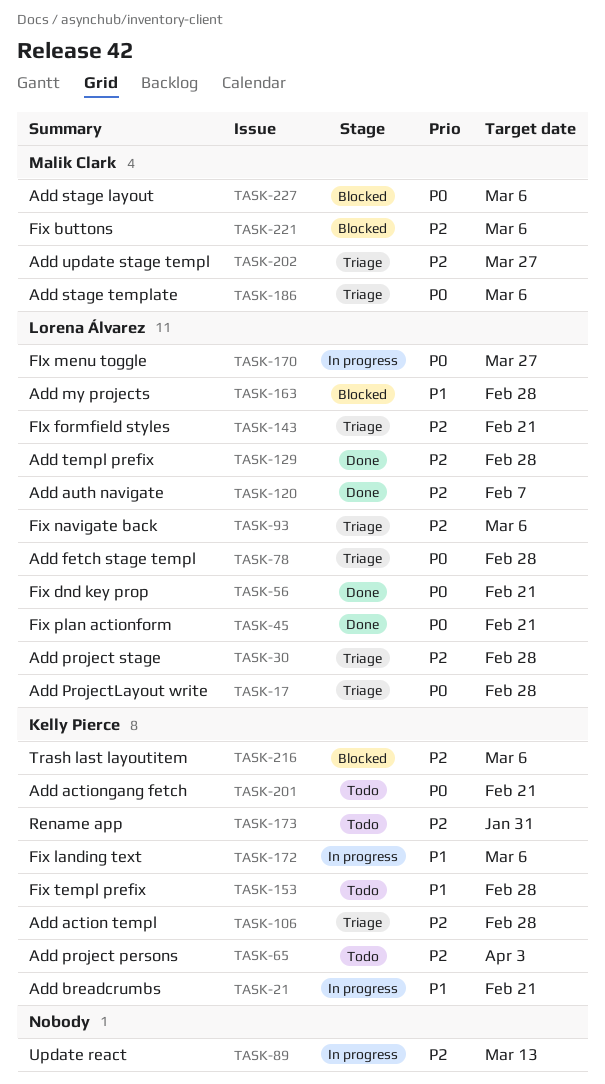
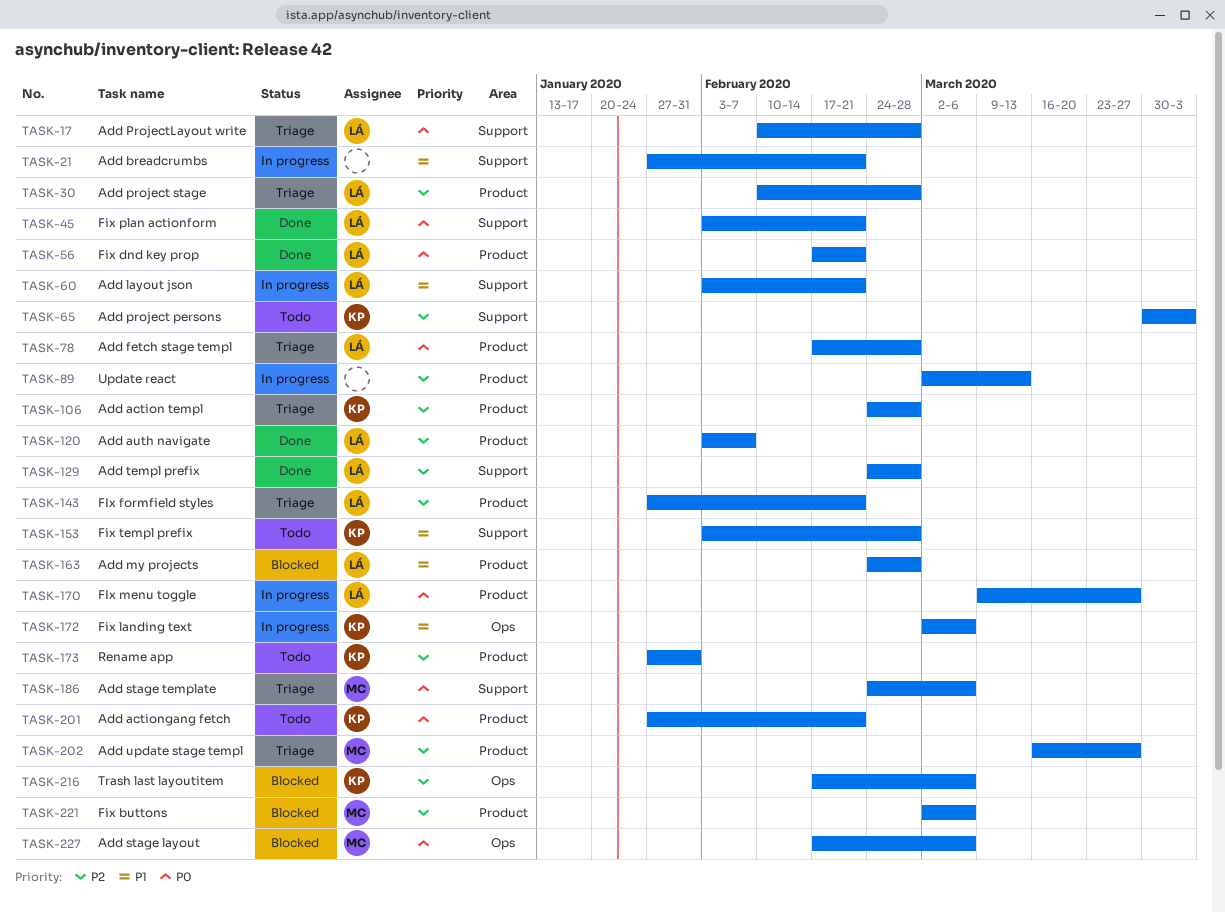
TASK-21, owner: Kelly Pierce -> none
TASK-60: none -> present
TASK-93: present -> none

